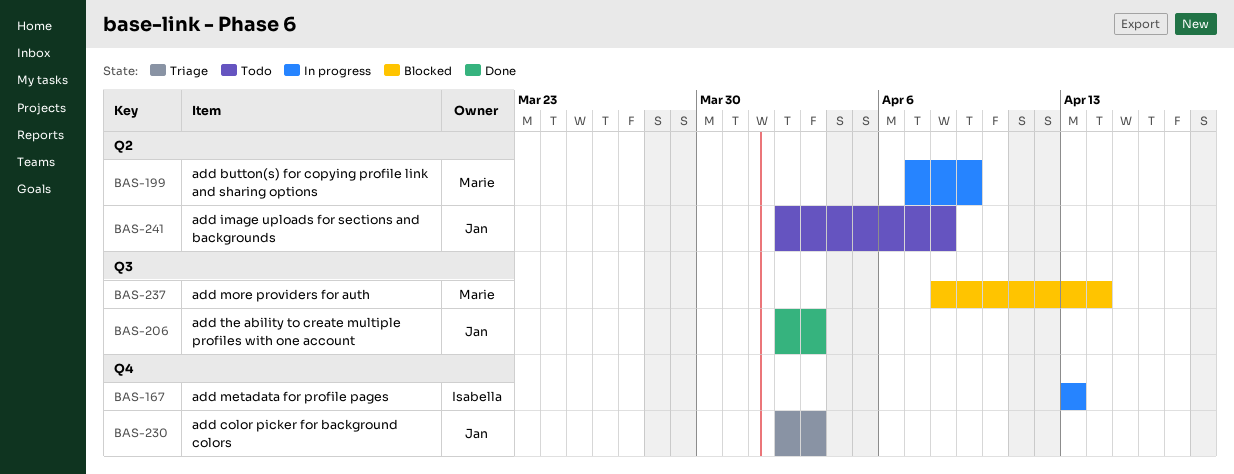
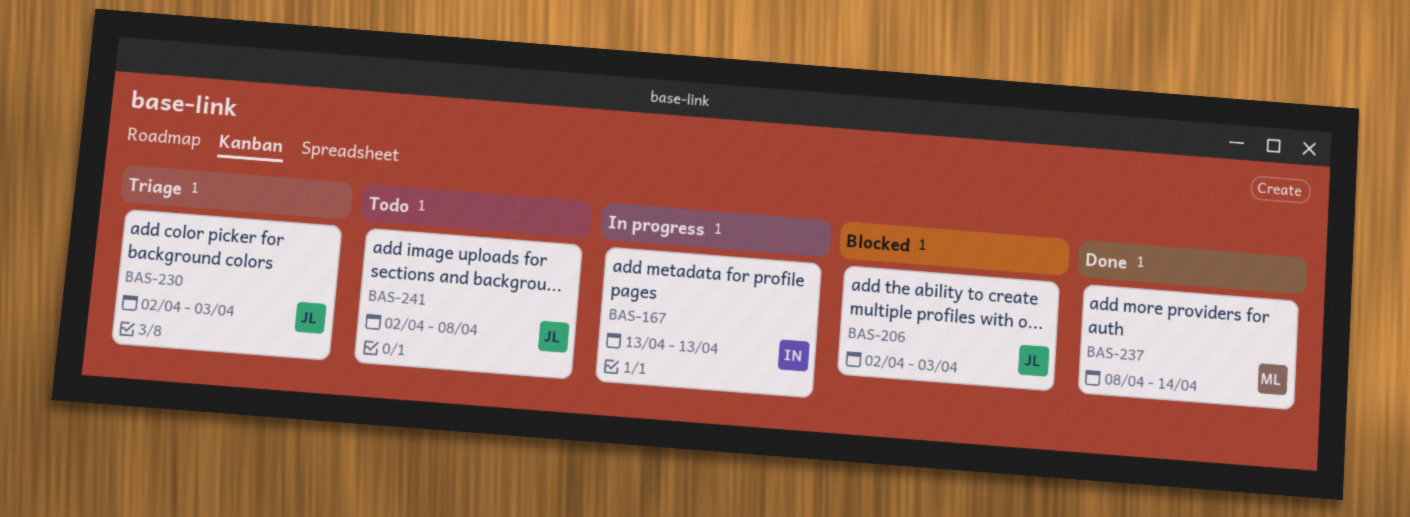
BAS-199: present -> none
BAS-206, status: Done -> Blocked
BAS-237, status: Blocked -> Done

